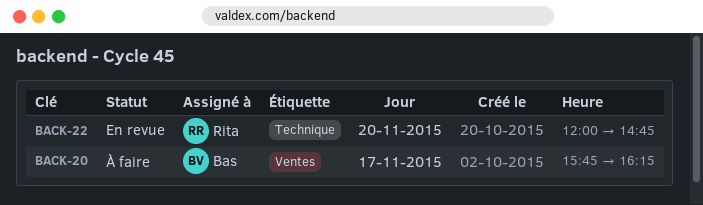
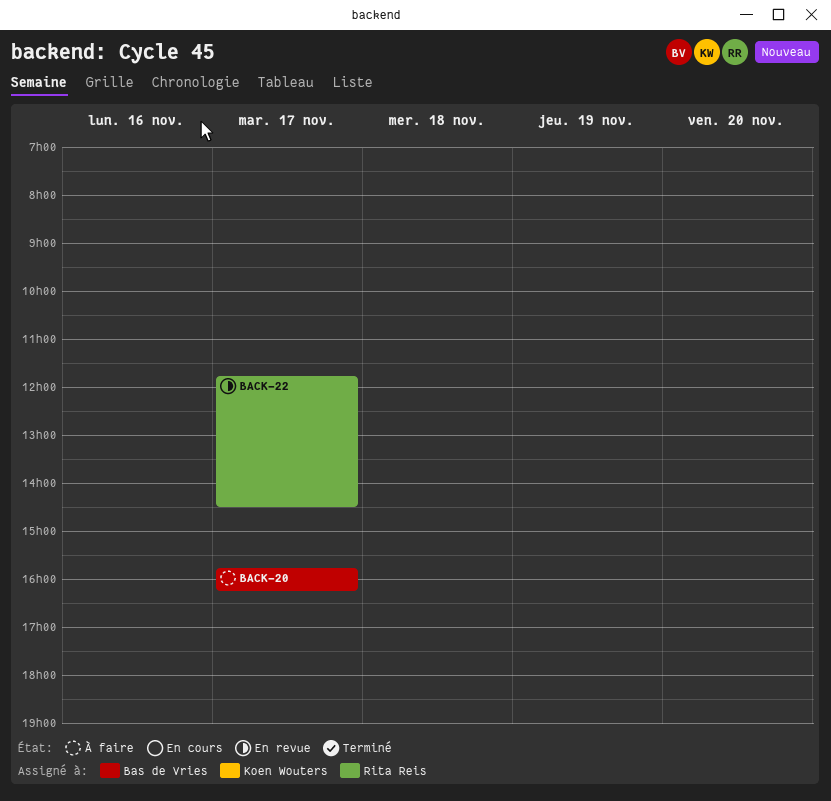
BACK-22, day: Nov 20 -> Nov 17
BACK-22, begins: 12:00 -> 11:45
BACK-22, ends: 14:45 -> 14:30

